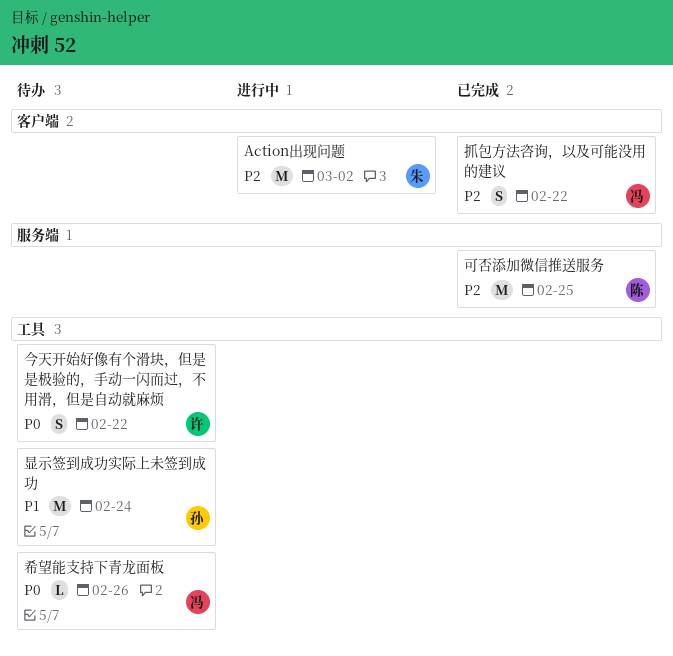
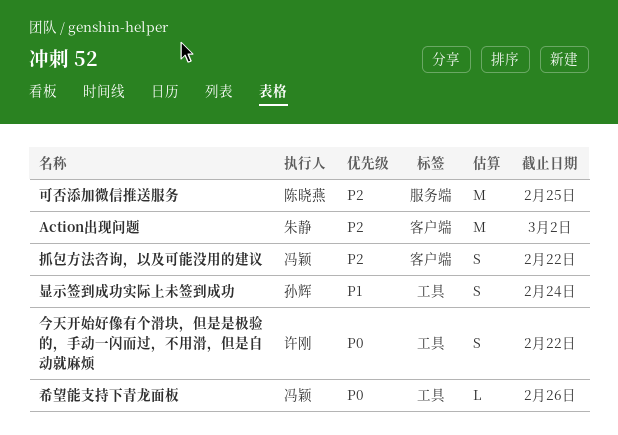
显示签到成功实际上未签到成功, estimate: M -> S

